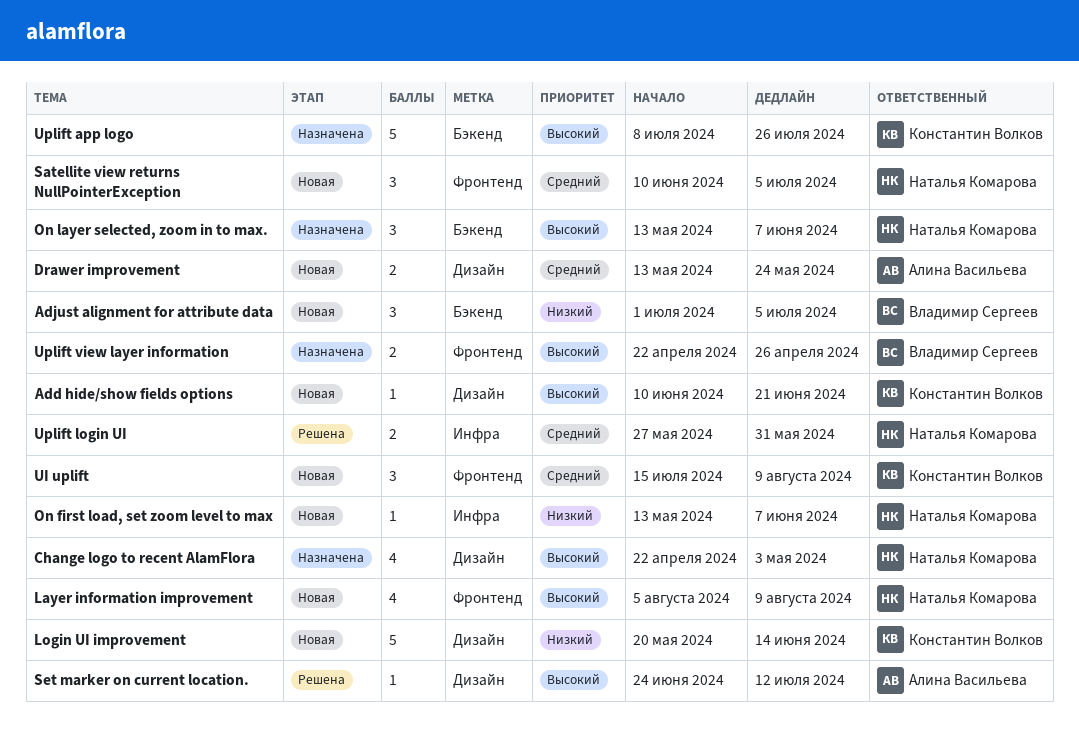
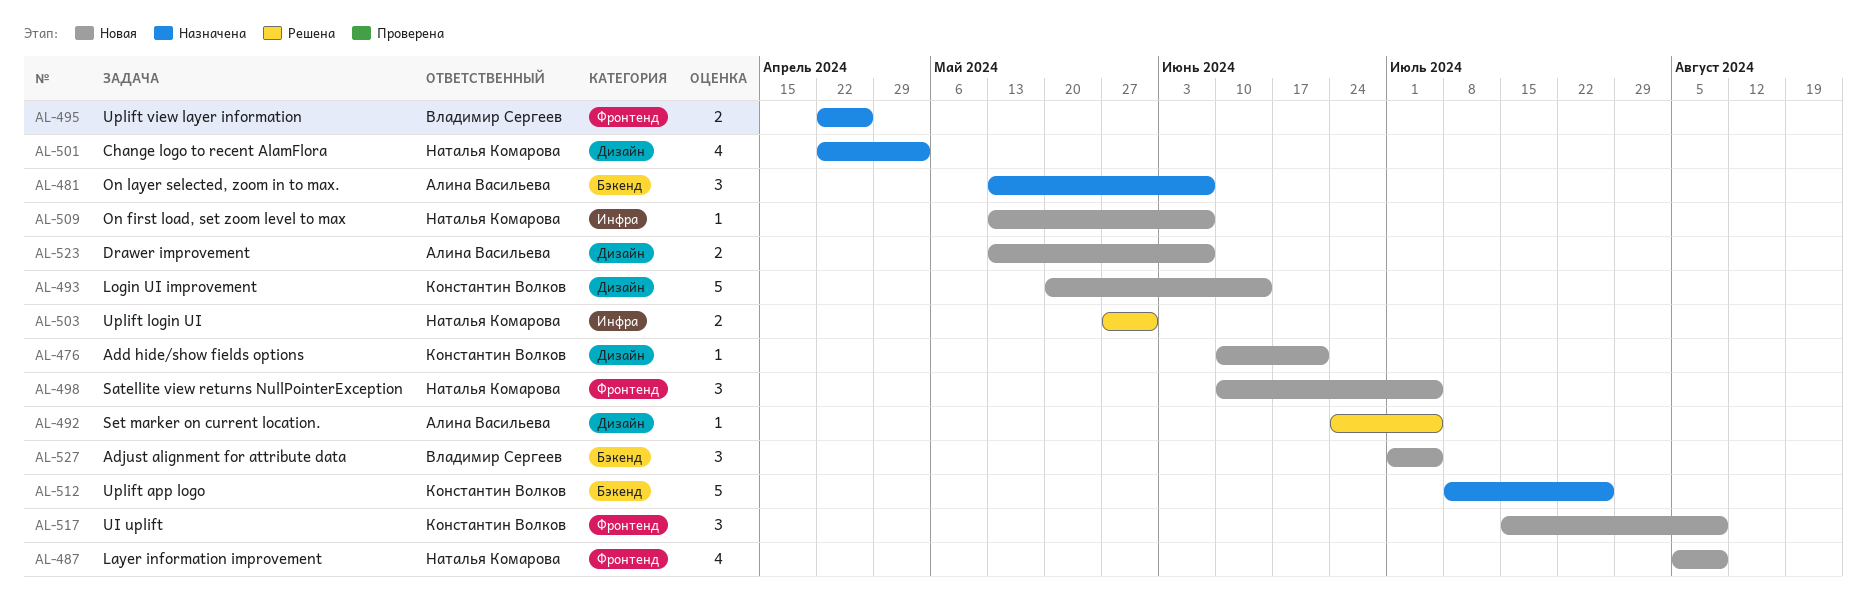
Drawer improvement, due: May 24 -> Jun 7
On layer selected, zoom in to max., owner: Наталья Комарова -> Алина Васильева
Set marker on current location., due: Jul 12 -> Jul 5

